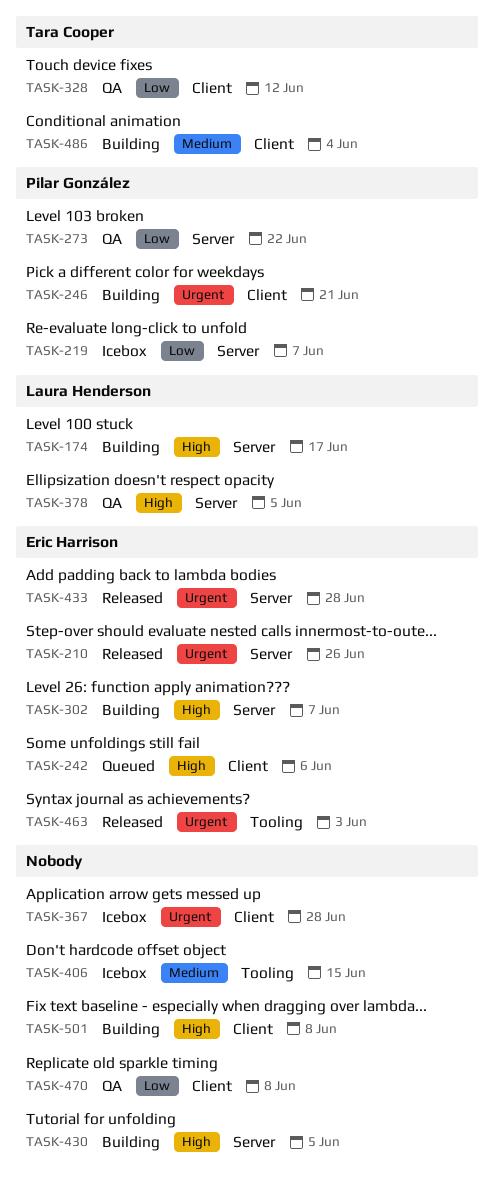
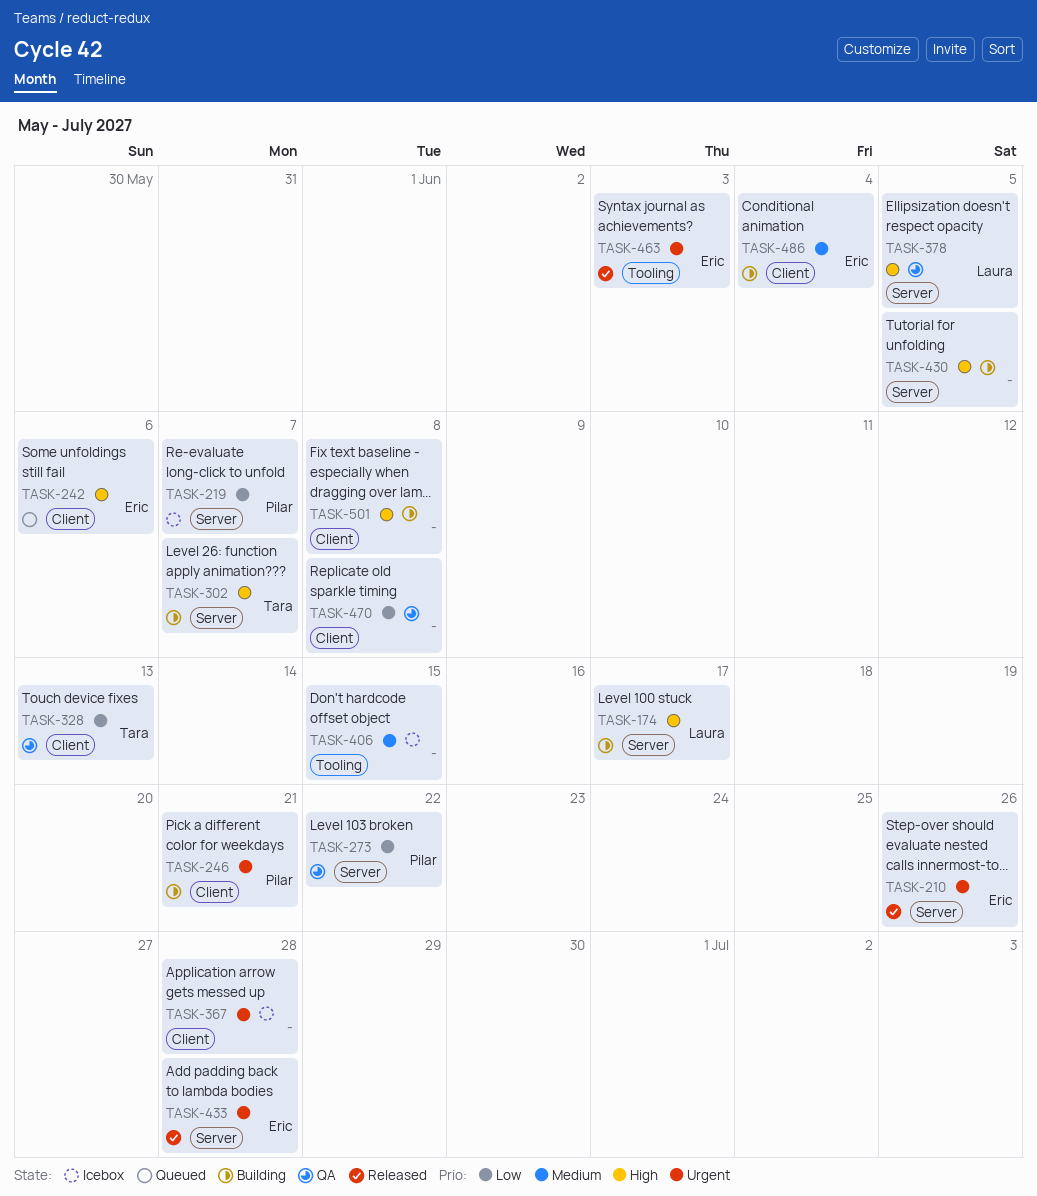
TASK-302, owner: Eric Harrison -> Tara Cooper
TASK-328, due: Jun 12 -> Jun 13
TASK-486, owner: Tara Cooper -> Eric Harrison

